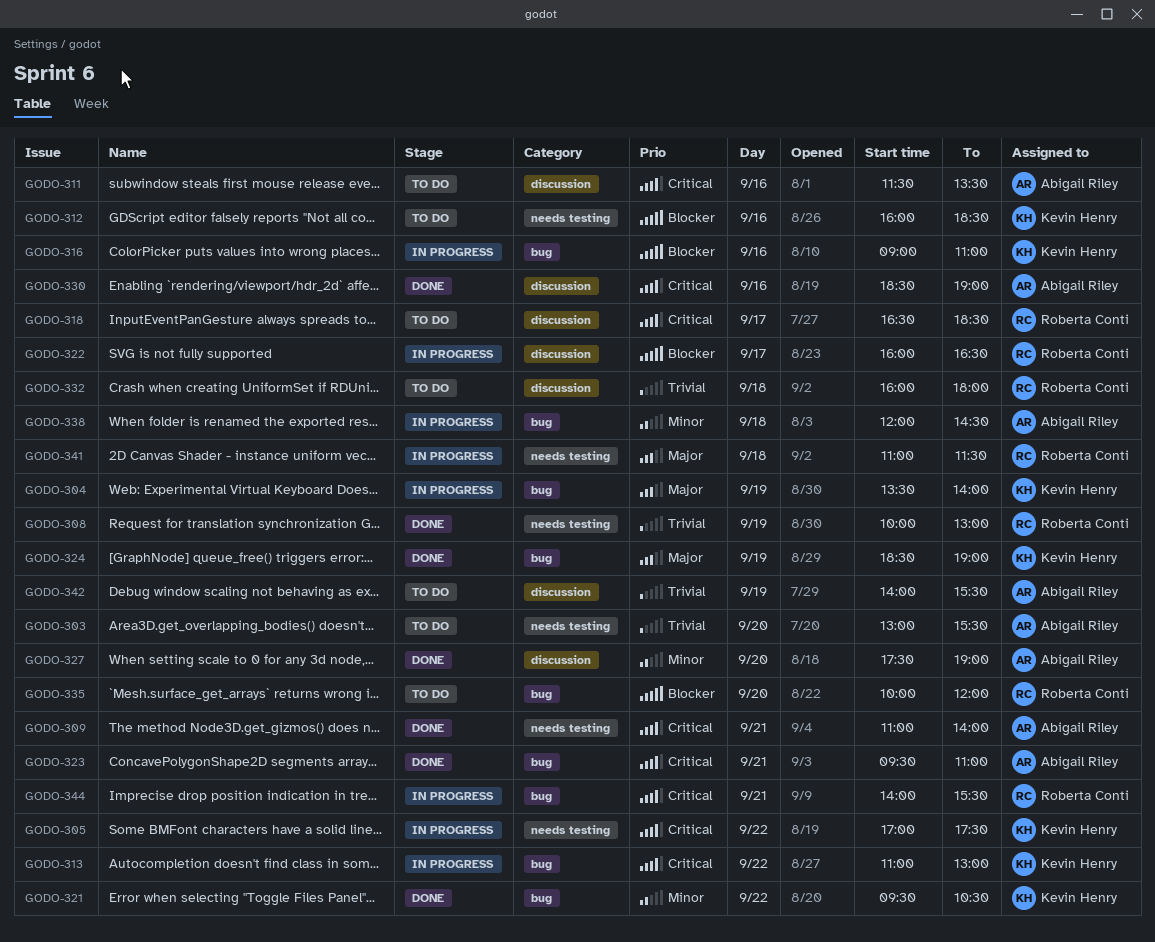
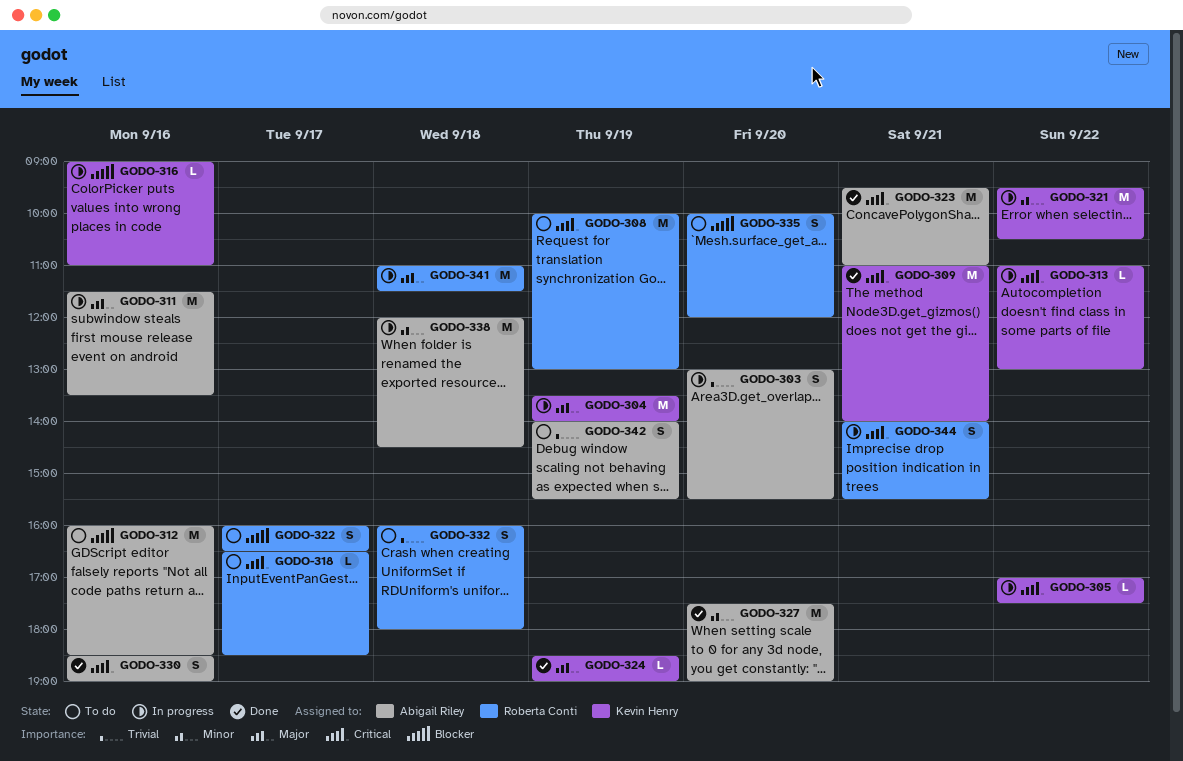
GODO-303, status: To do -> In progress
GODO-308, status: Done -> To do
GODO-308, priority: Trivial -> Critical
GODO-309, owner: Abigail Riley -> Kevin Henry
GODO-311, status: To do -> In progress
GODO-311, priority: Critical -> Major
GODO-312, owner: Kevin Henry -> Abigail Riley
GODO-321, status: Done -> In progress
GODO-322, status: In progress -> To do

